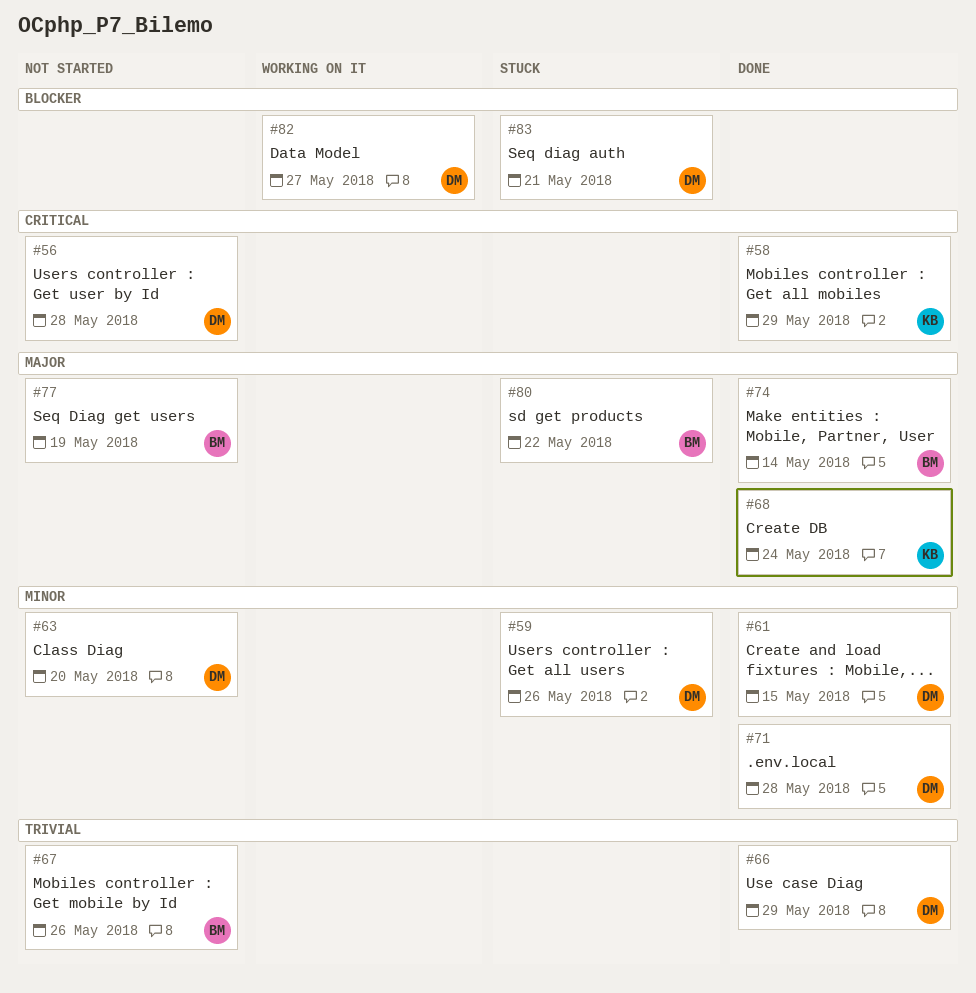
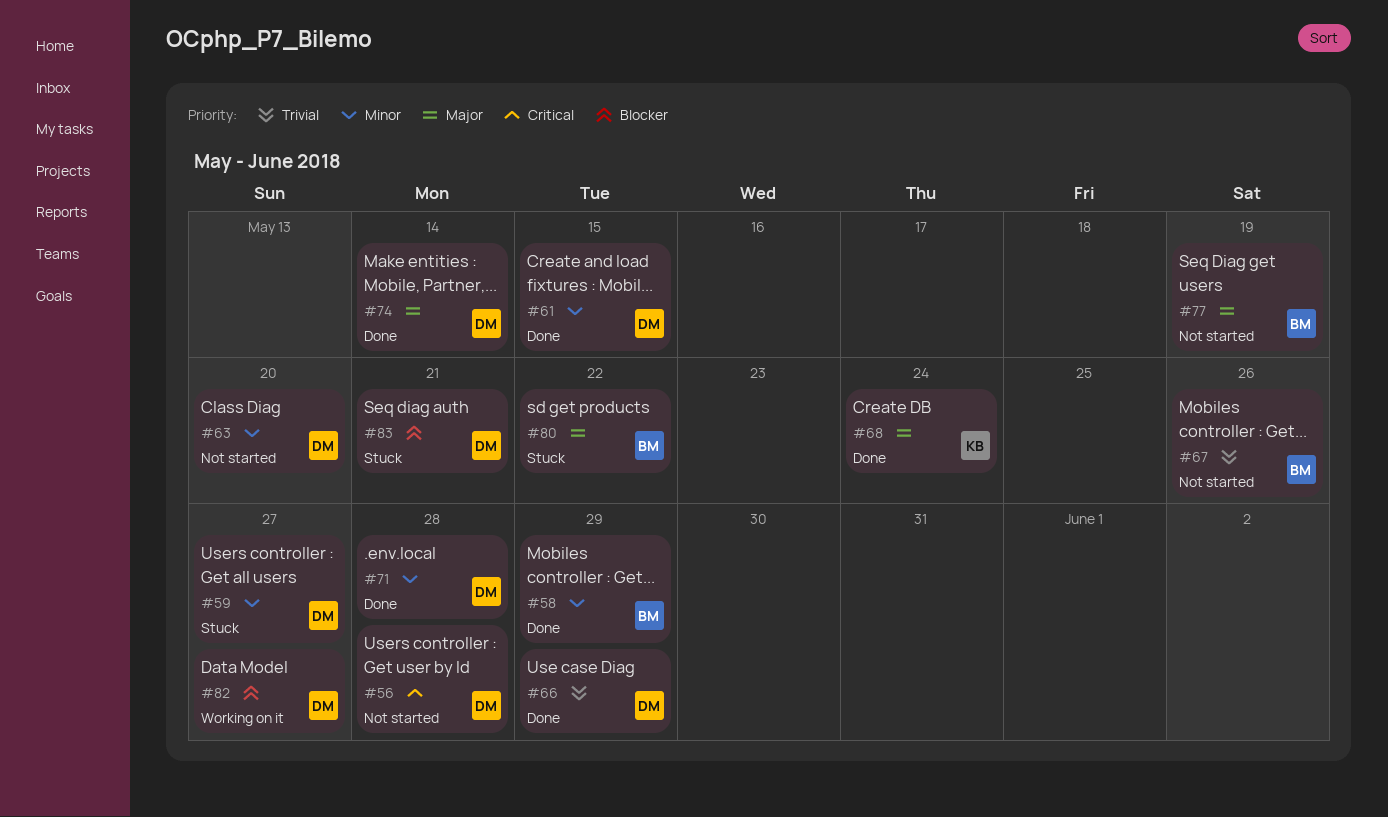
#58, owner: KB -> BM
#58, priority: Critical -> Minor
#59, due: May 26 -> May 27
#74, owner: BM -> DM

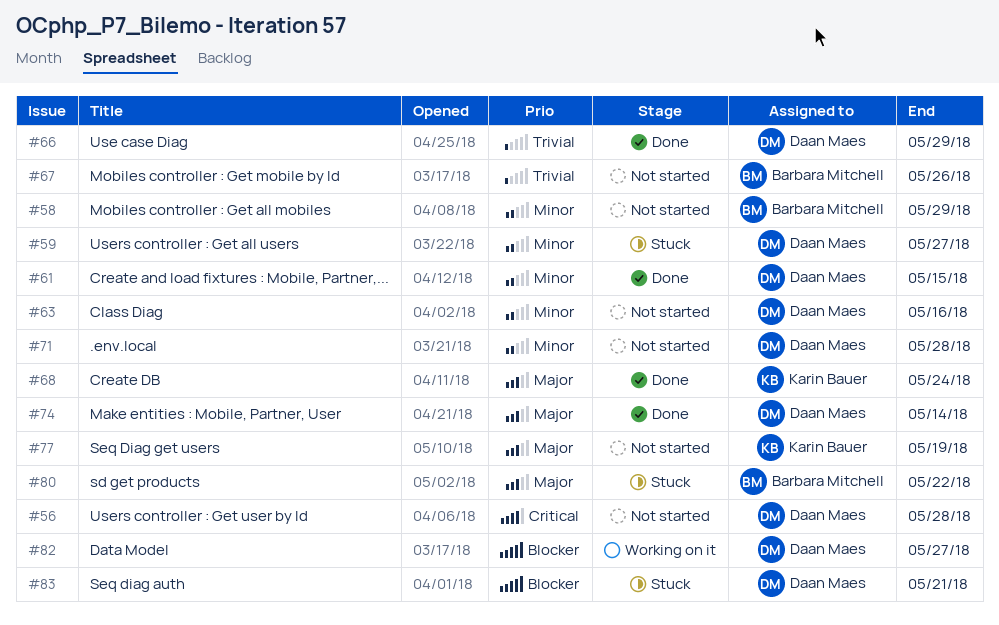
#58, status: Done -> Not started
#63, due: May 20 -> May 16
#71, status: Done -> Not started
#77, owner: Barbara Mitchell -> Karin Bauer

